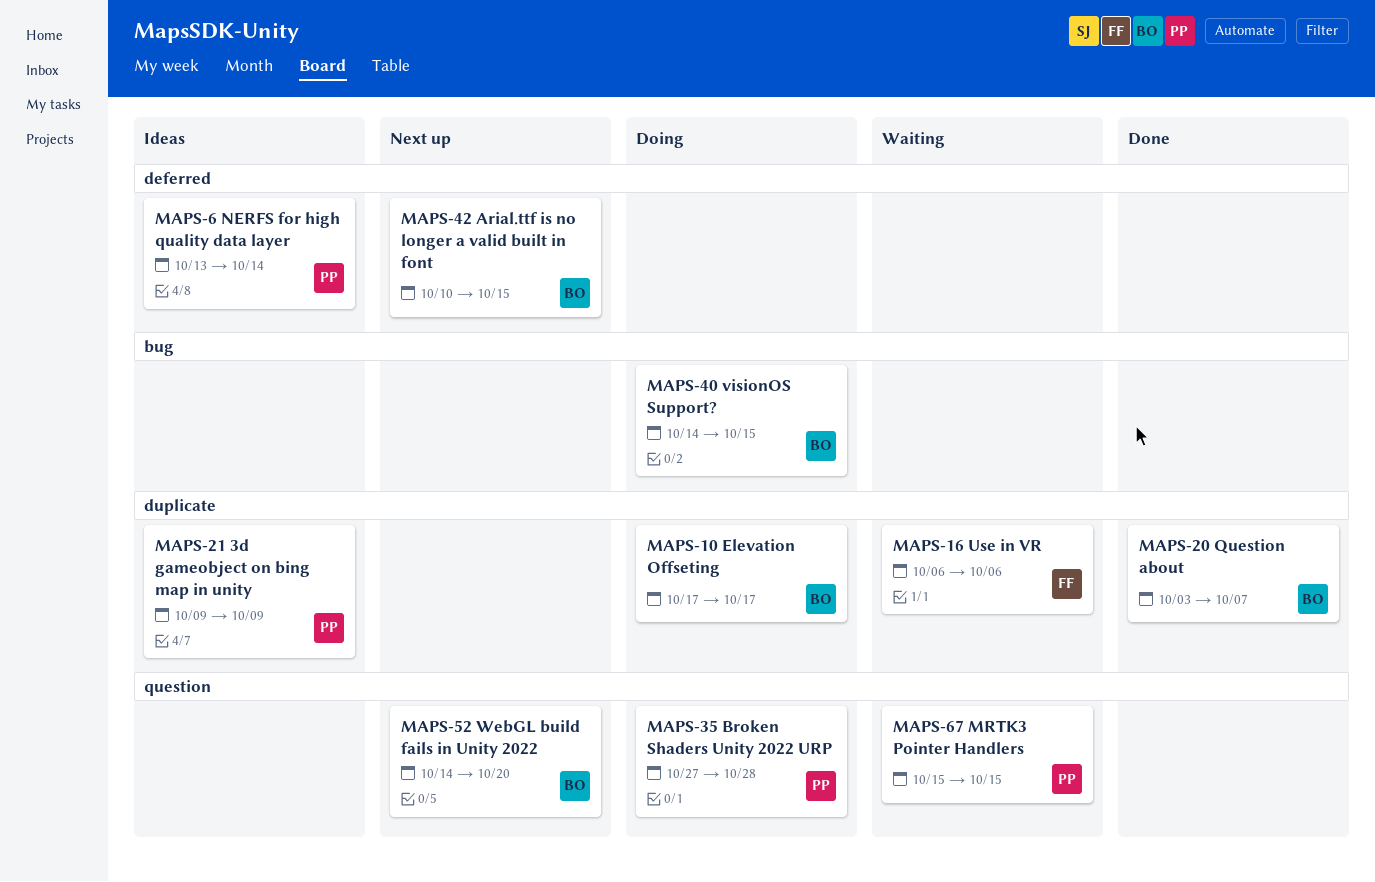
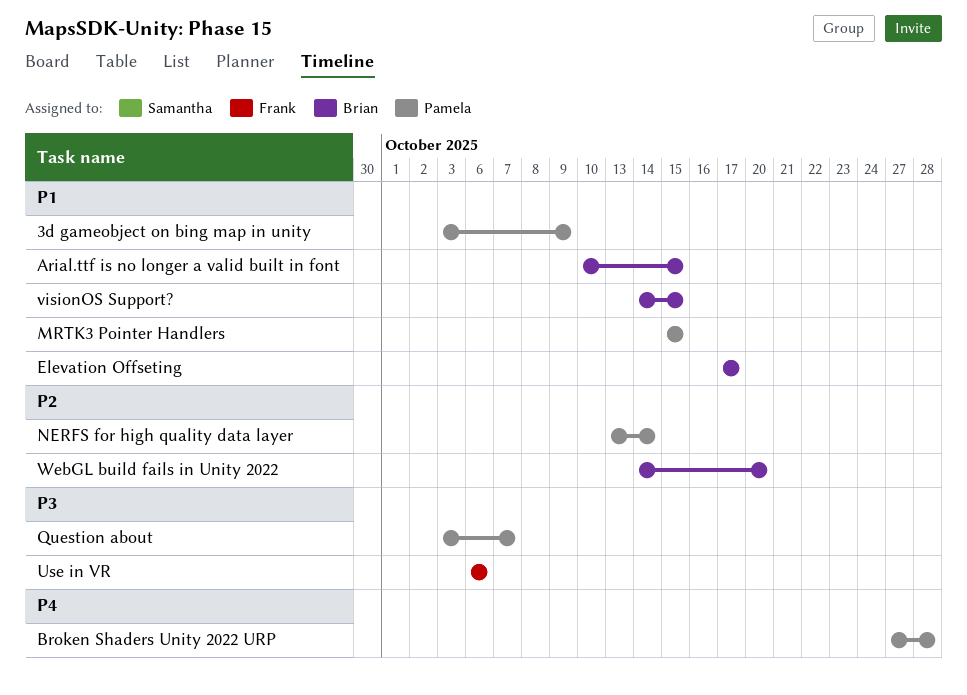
3d gameobject on bing map in unity, start: Oct 9 -> Oct 3
Question about, owner: Brian -> Pamela

